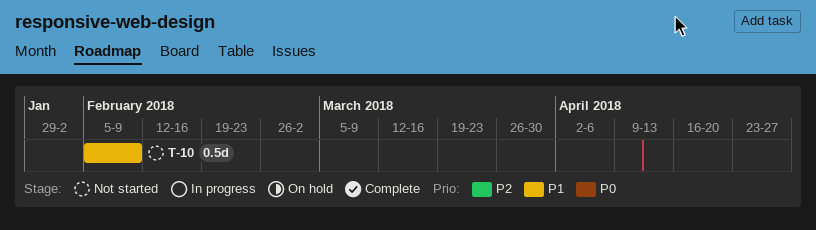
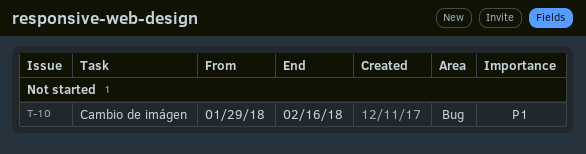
T-10, start: Feb 5 -> Jan 29
T-10, due: Feb 9 -> Feb 16

